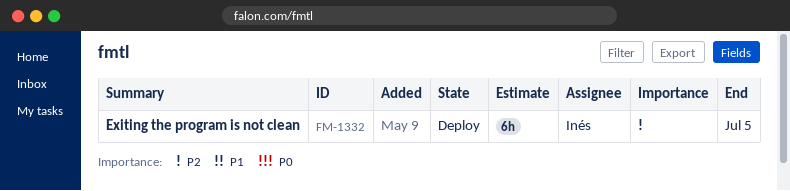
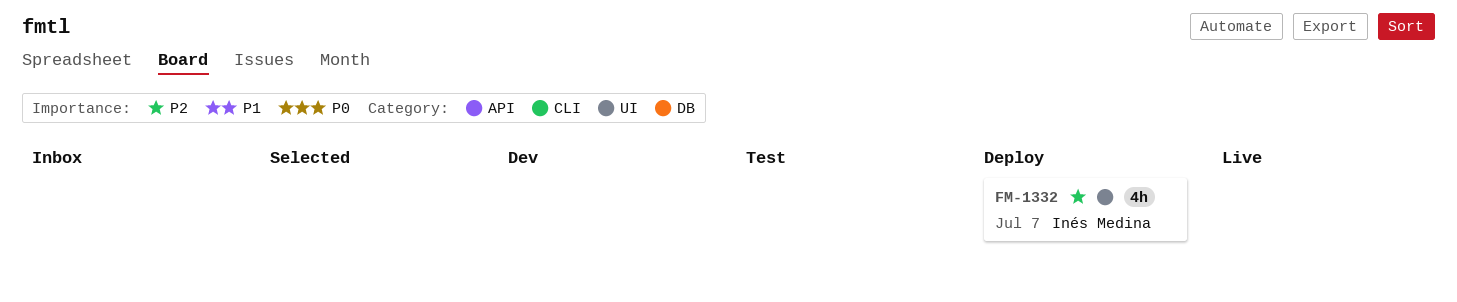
FM-1332, estimate: 6h -> 4h
FM-1332, due: Jul 5 -> Jul 7

